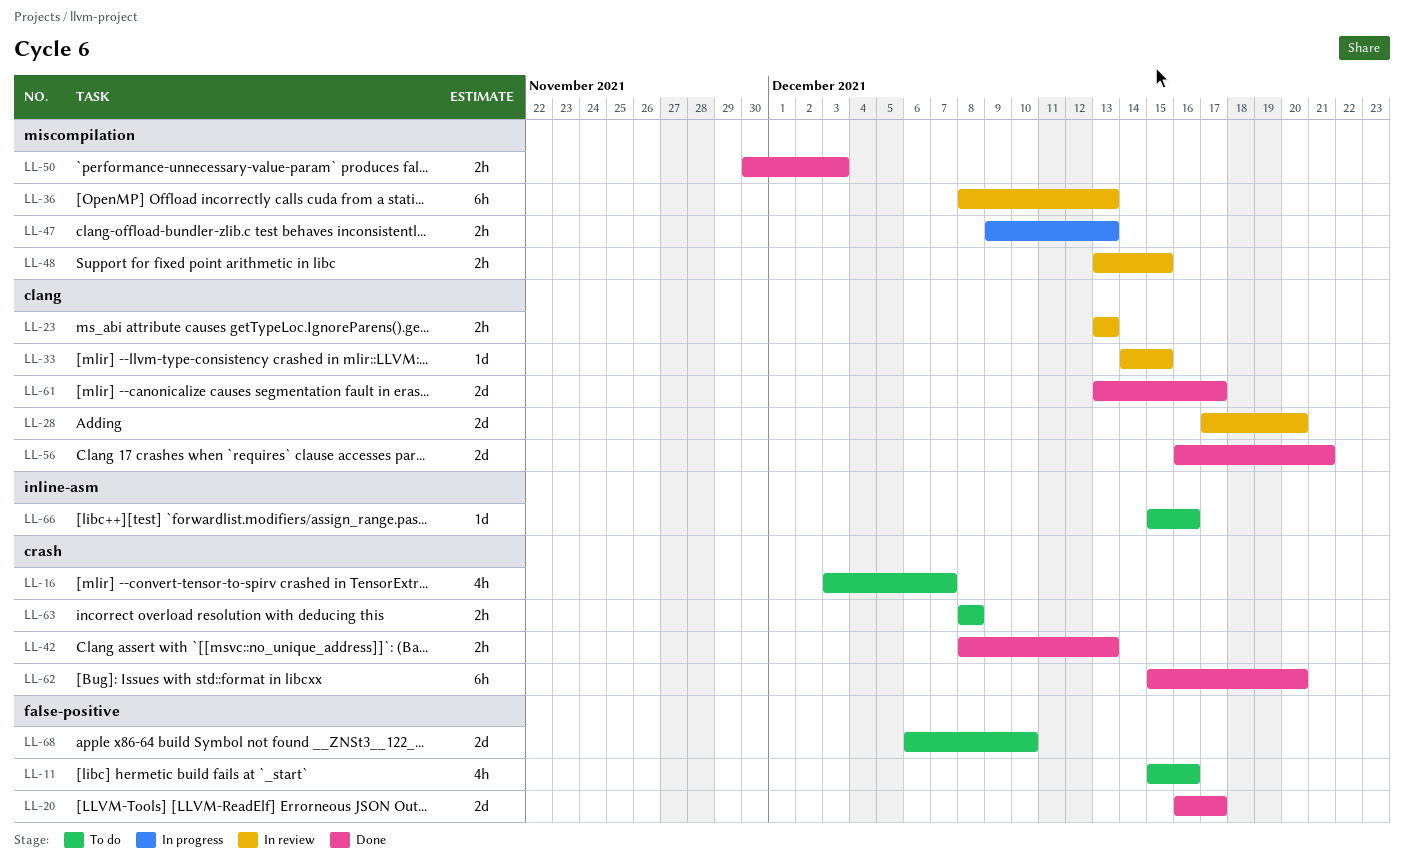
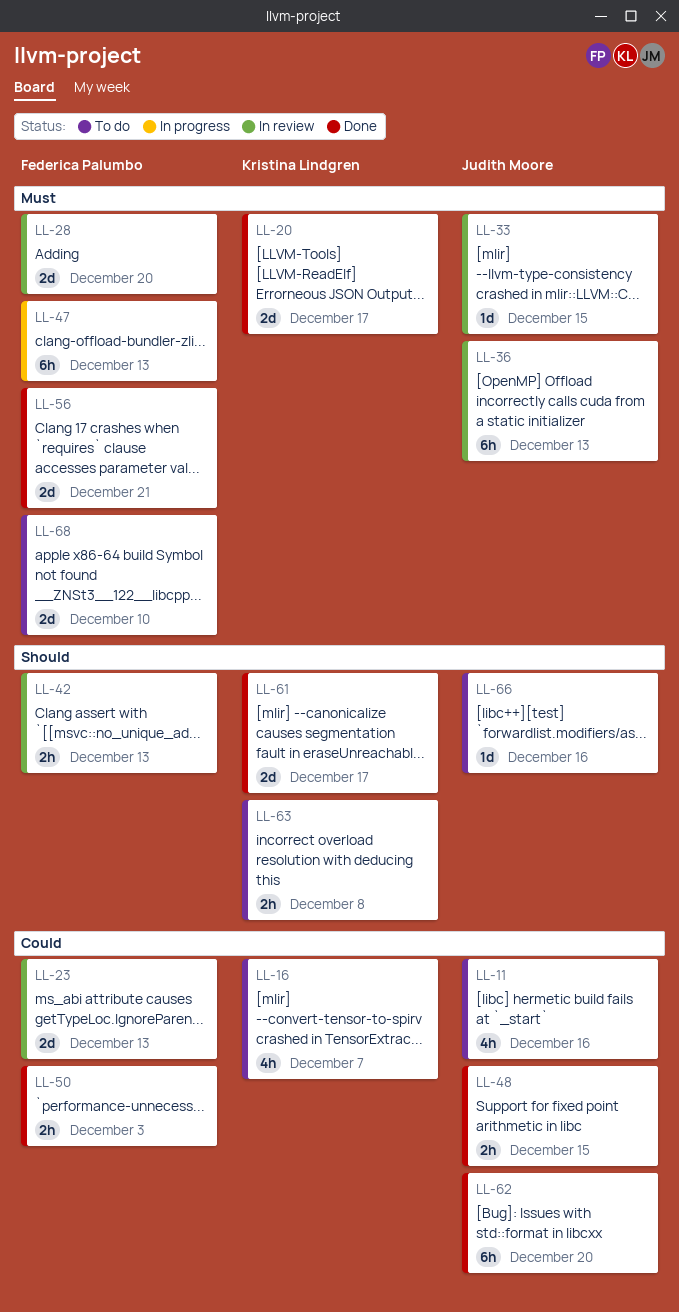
LL-23, estimate: 2h -> 2d
LL-42, status: Done -> In review
LL-47, estimate: 2h -> 6h
LL-48, status: In review -> Done

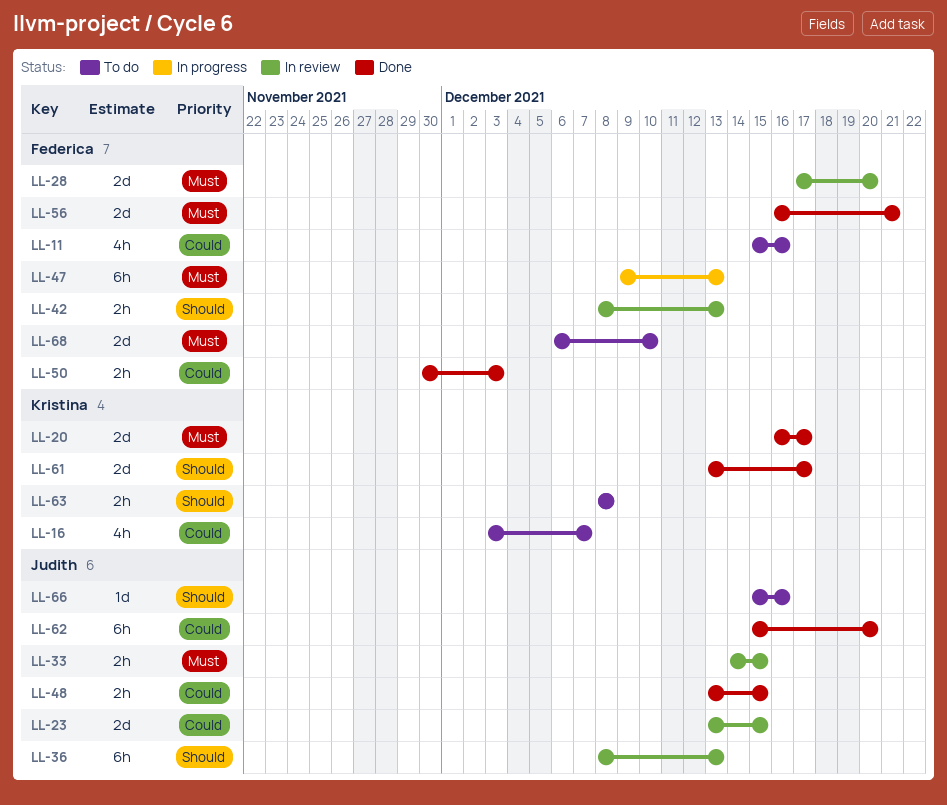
LL-11, owner: Judith Moore -> Federica Palumbo
LL-23, owner: Federica Palumbo -> Judith Moore
LL-23, due: Dec 13 -> Dec 15
LL-33, estimate: 1d -> 2h
LL-36, priority: Must -> Should

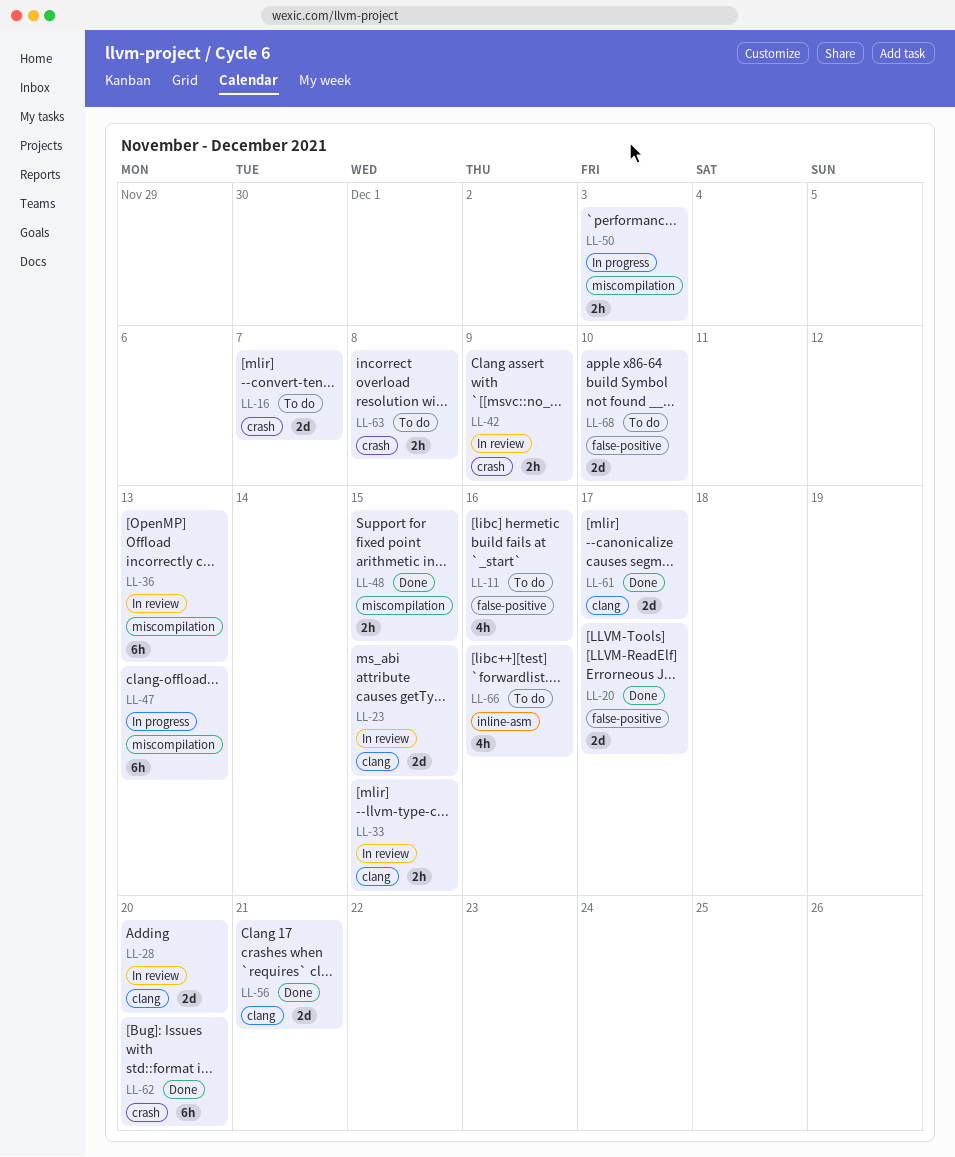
LL-16, estimate: 4h -> 2d
LL-42, due: Dec 13 -> Dec 9
LL-50, status: Done -> In progress
LL-66, estimate: 1d -> 4h

